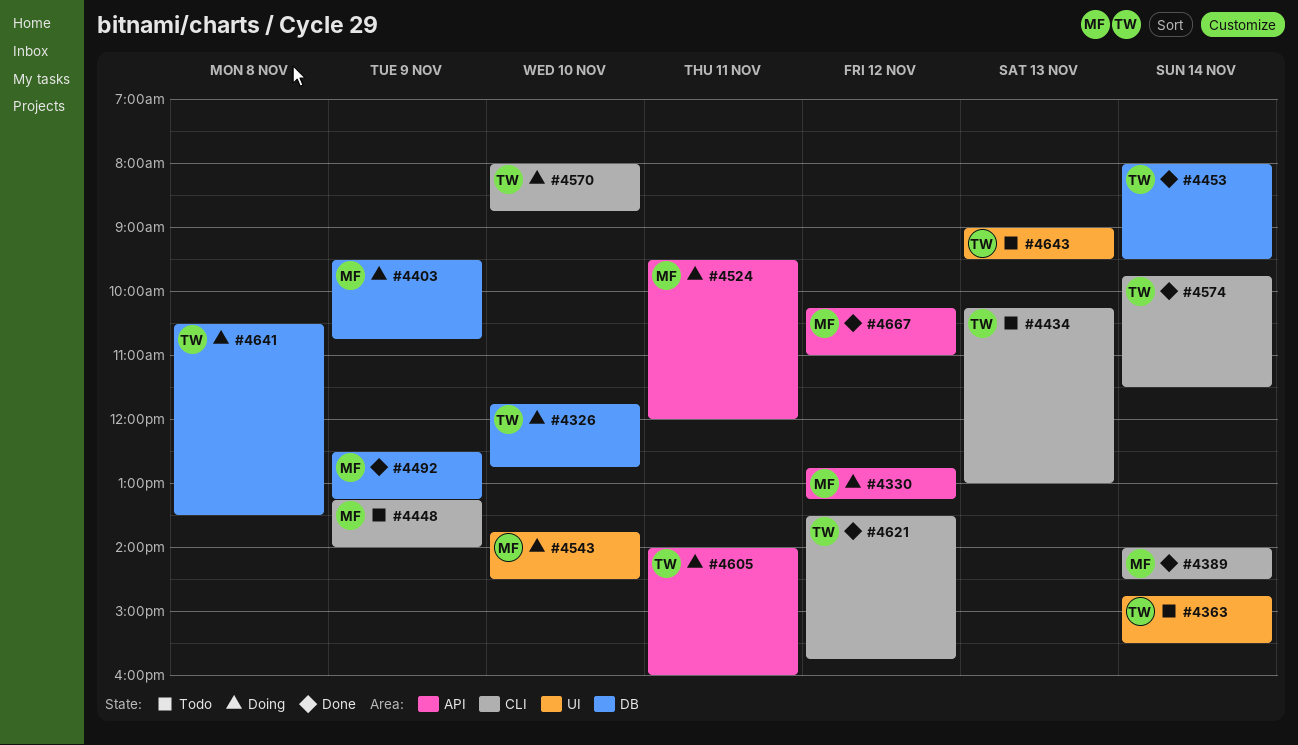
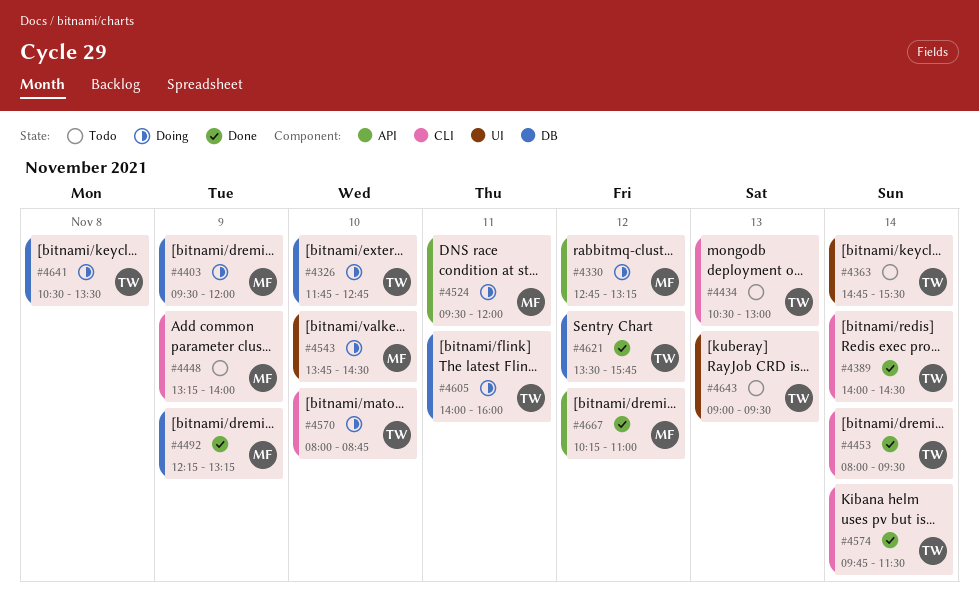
#4389, owner: MF -> TW
#4403, ends: 10:45 -> 12:00
#4434, begins: 10:15 -> 10:30
#4453, label: DB -> CLI
#4492, begins: 12:30 -> 12:15
#4605, label: API -> DB
#4621, label: CLI -> DB

